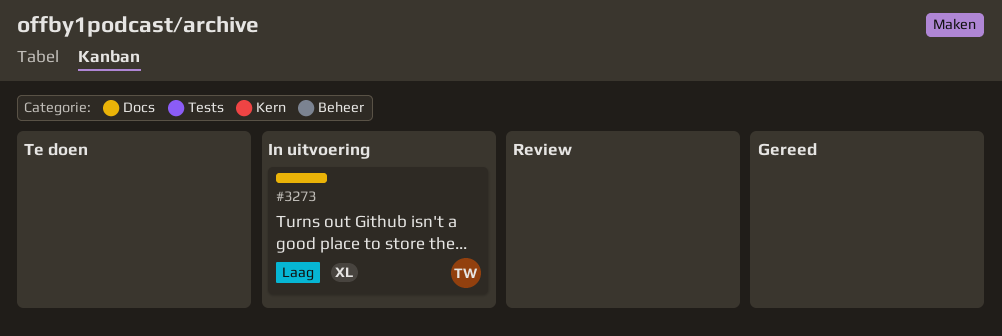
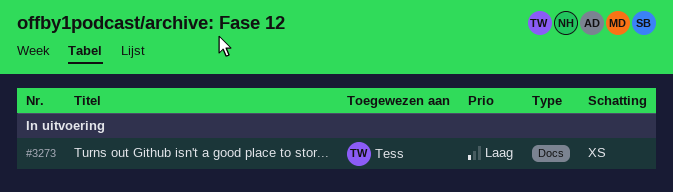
#3273, estimate: XL -> XS

